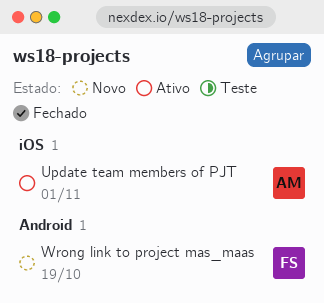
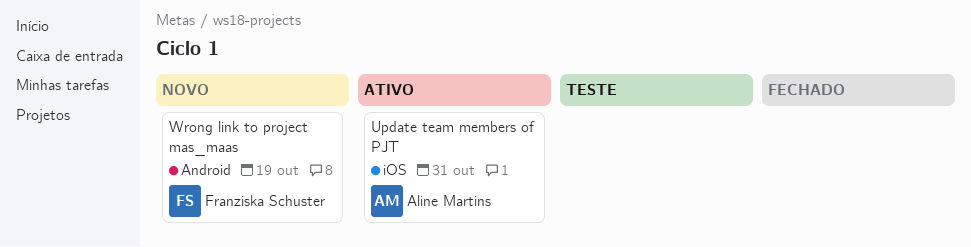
Update team members of PJT, due: Nov 1 -> Oct 31

